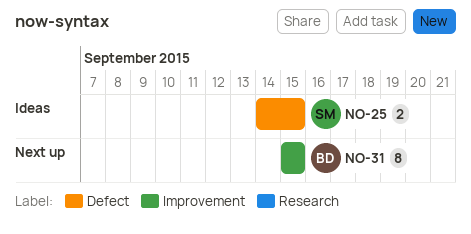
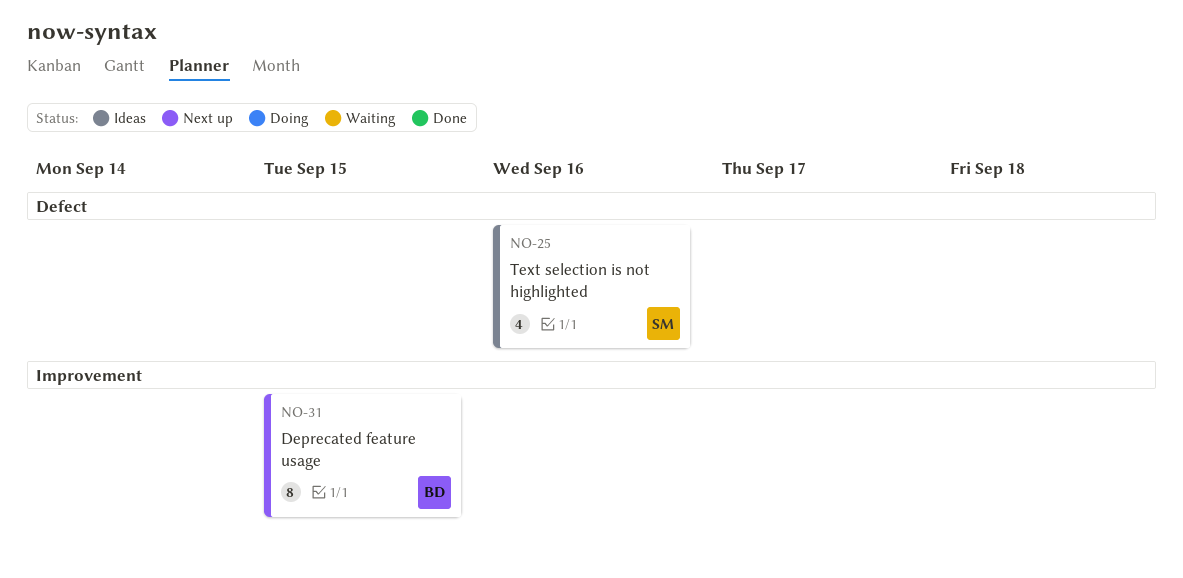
NO-25, estimate: 2 -> 4
NO-25, due: Sep 15 -> Sep 16

